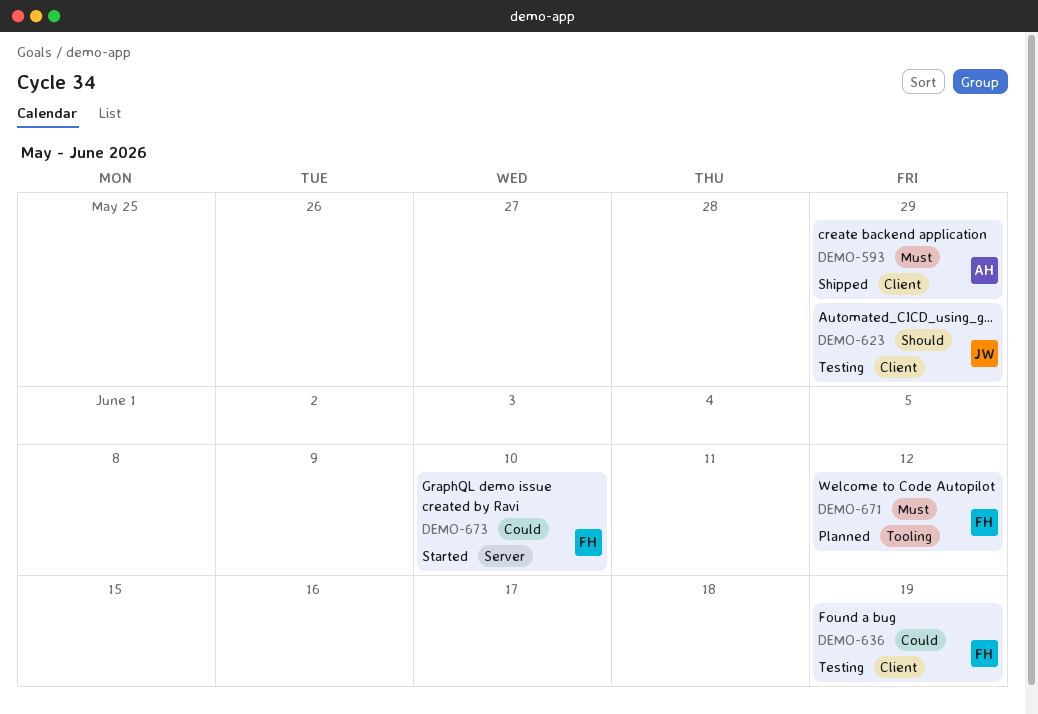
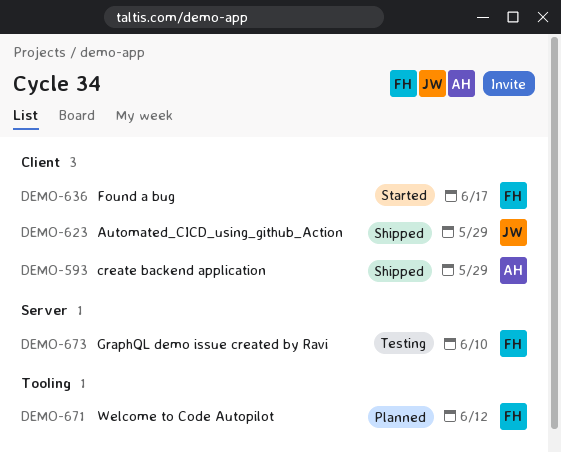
DEMO-623, status: Testing -> Shipped
DEMO-636, status: Testing -> Started
DEMO-636, due: Jun 19 -> Jun 17
DEMO-673, status: Started -> Testing

